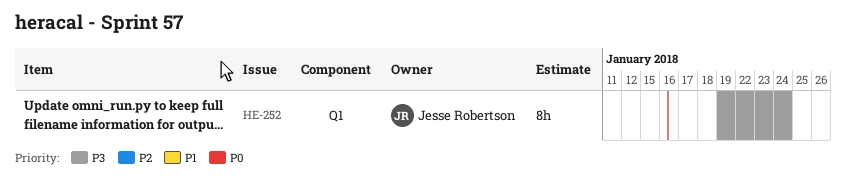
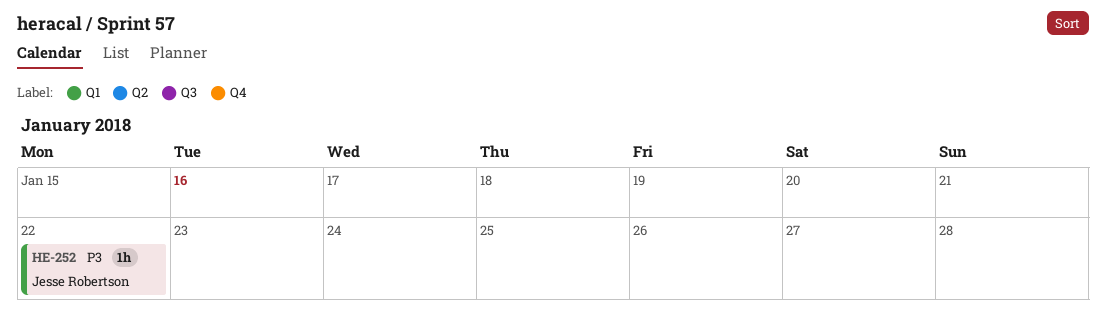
HE-252, estimate: 8h -> 1h
HE-252, due: Jan 24 -> Jan 22

